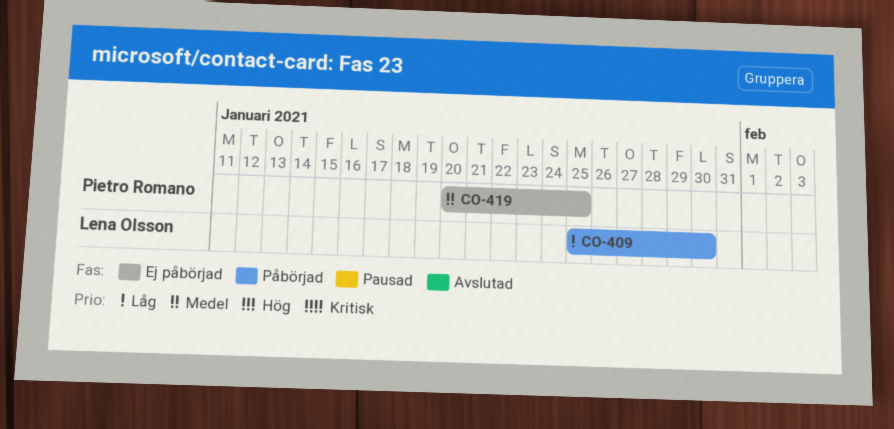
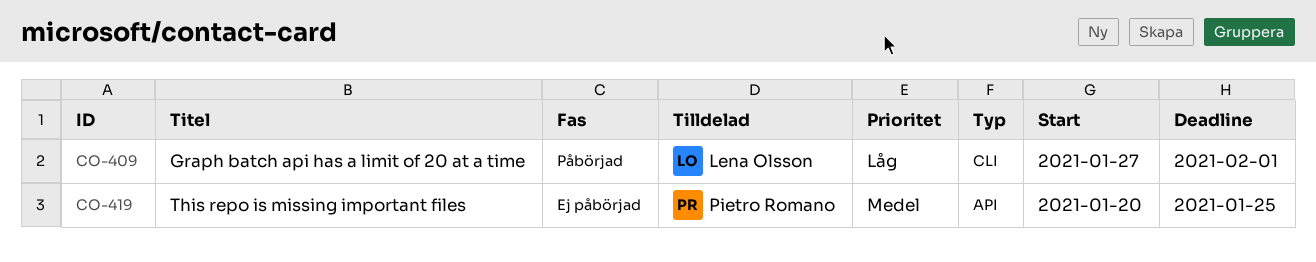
CO-409, start: Jan 25 -> Jan 27
CO-409, due: Jan 30 -> Feb 1

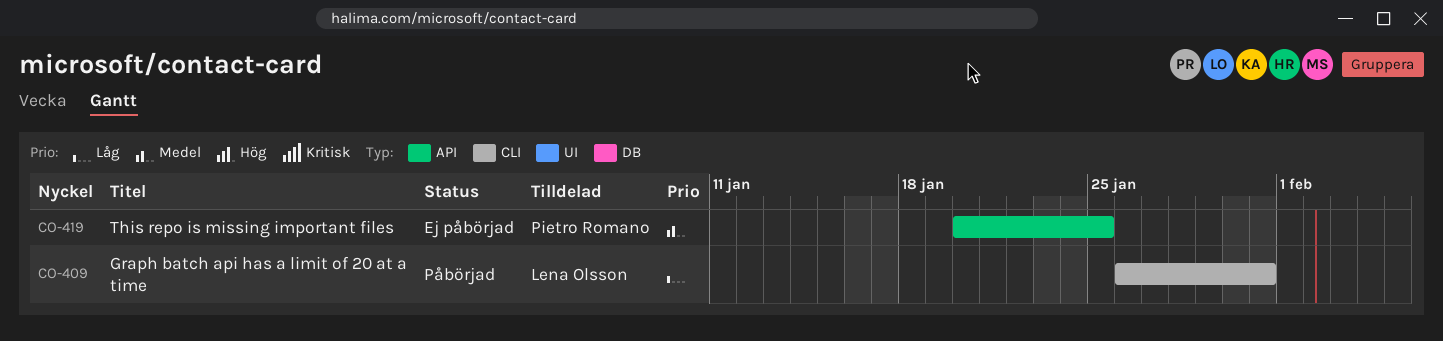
CO-409, start: Jan 27 -> Jan 26
CO-409, due: Feb 1 -> Jan 31

